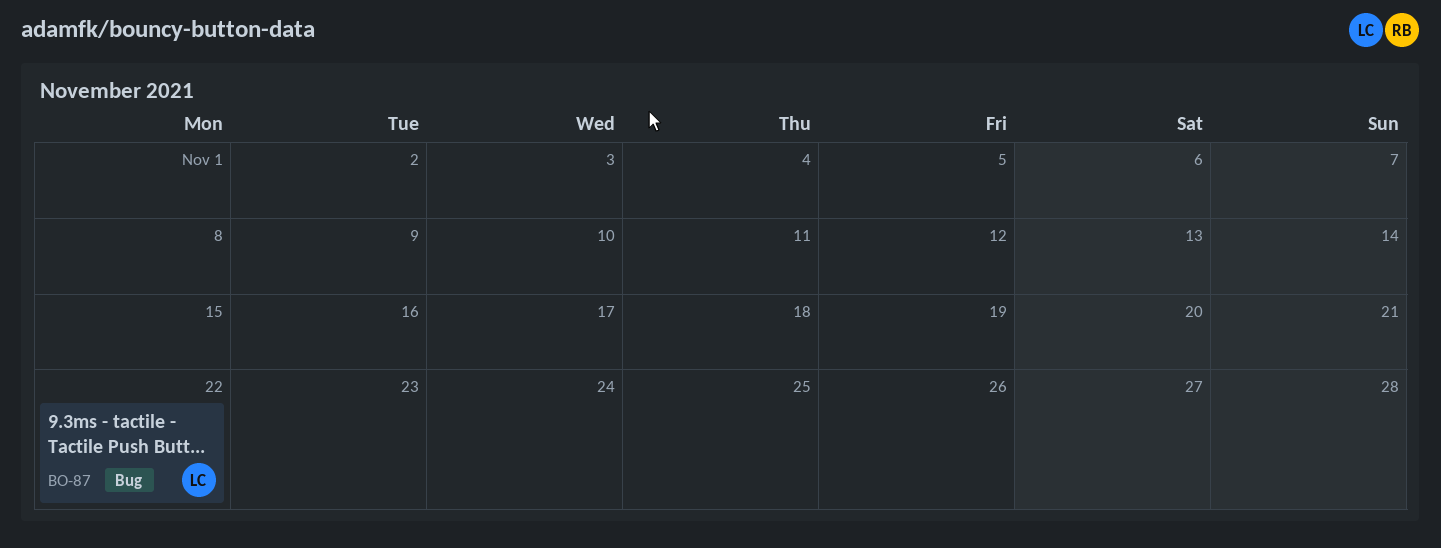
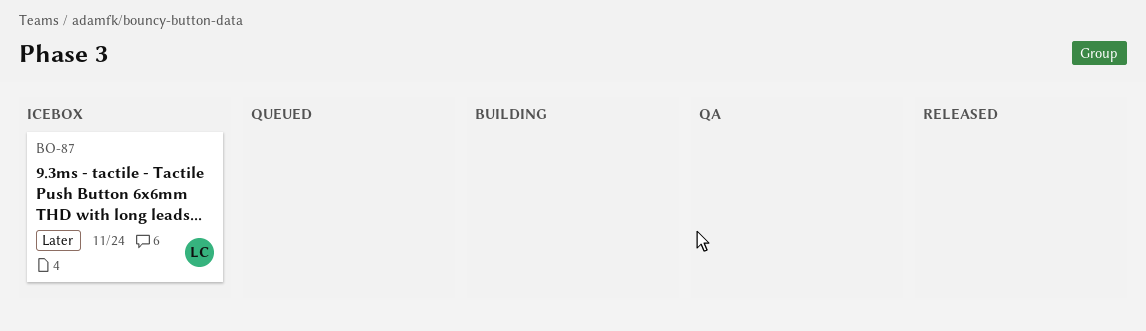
BO-87, due: Nov 22 -> Nov 24

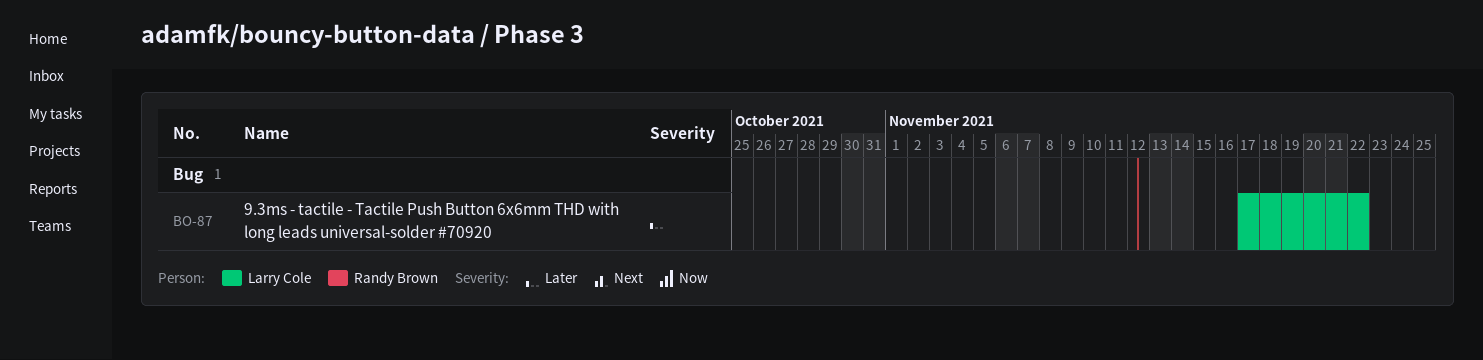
BO-87, due: Nov 24 -> Nov 22

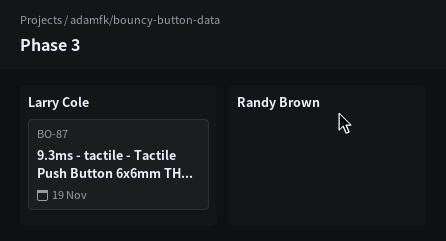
BO-87, due: Nov 22 -> Nov 19

